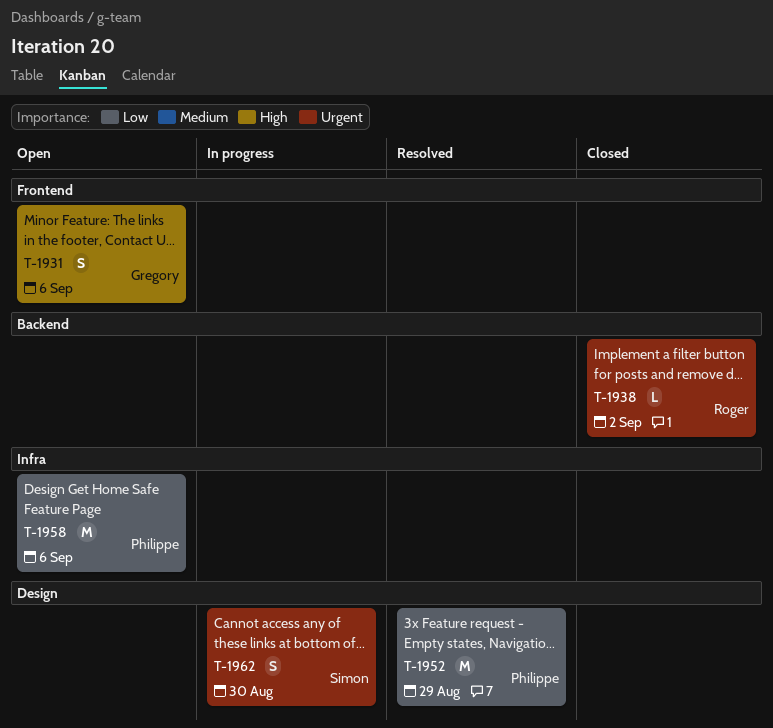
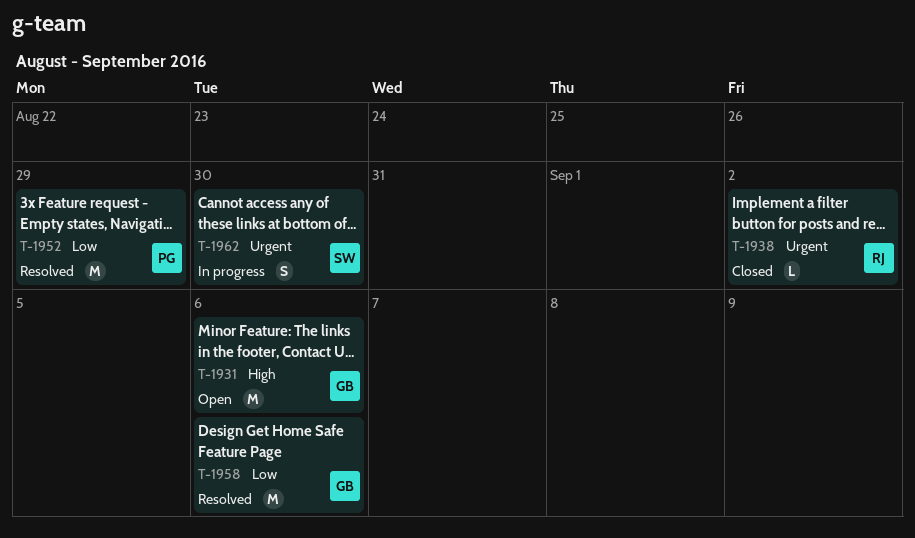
T-1931, estimate: S -> M
T-1958, status: Open -> Resolved
T-1958, owner: Philippe -> Gregory

